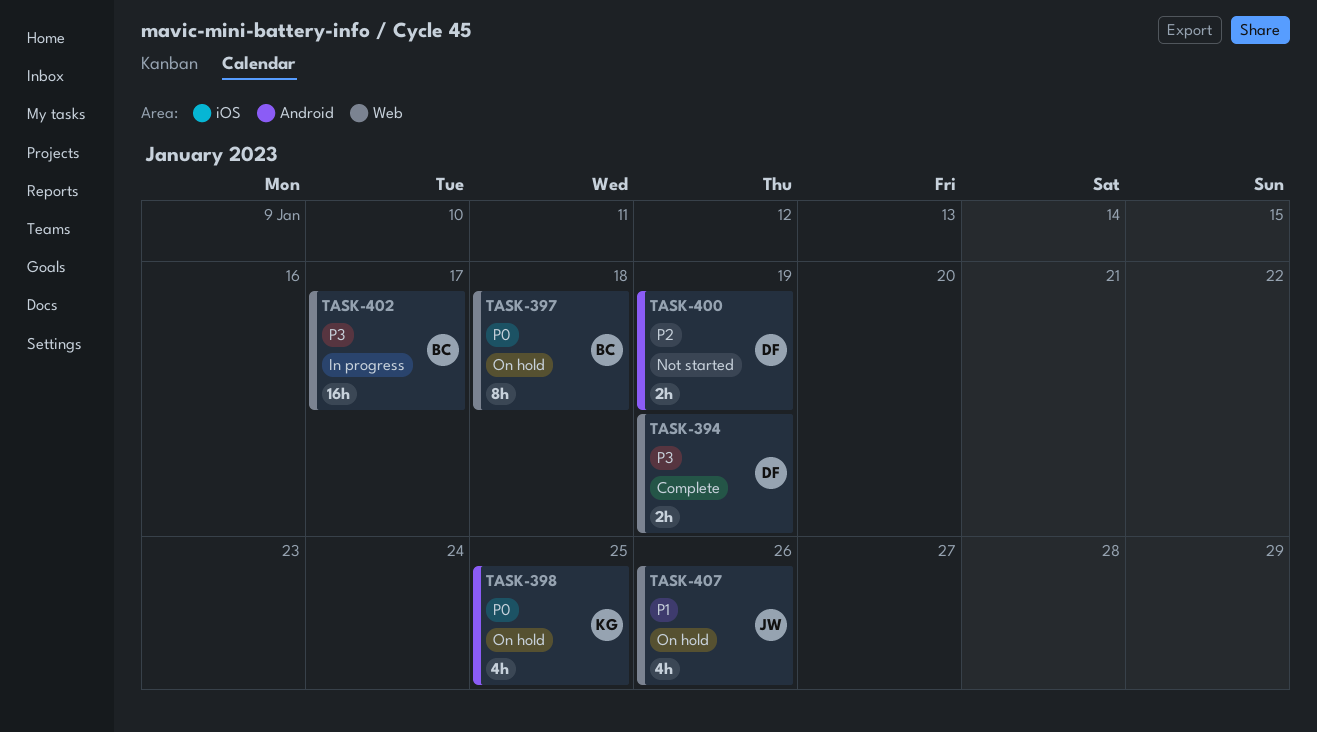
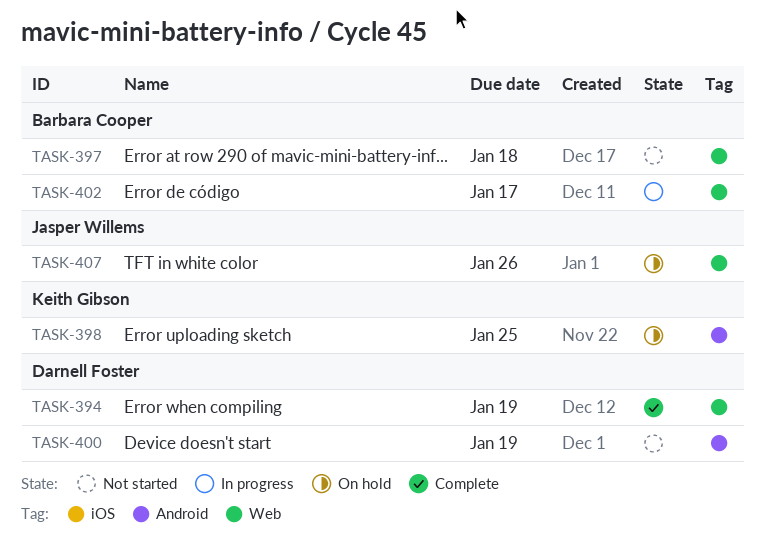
TASK-397, status: On hold -> Not started

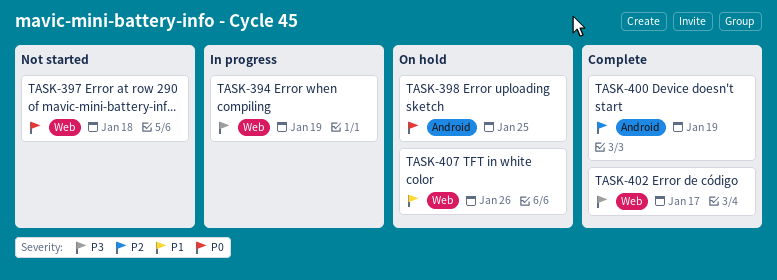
TASK-394, status: Complete -> In progress
TASK-400, status: Not started -> Complete
TASK-402, status: In progress -> Complete

